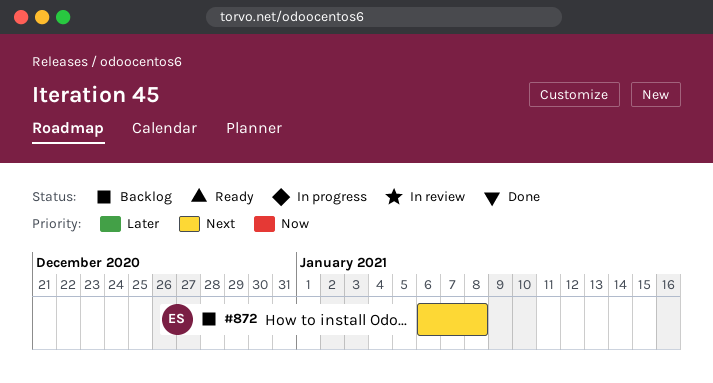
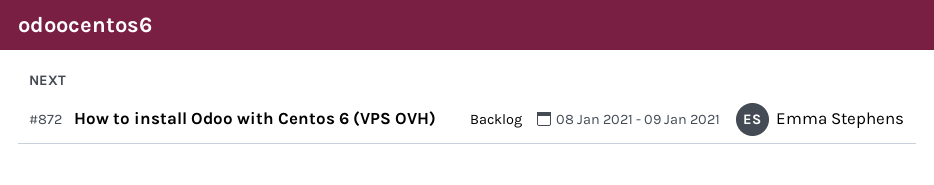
#872, start: Jan 6 -> Jan 8
#872, due: Jan 8 -> Jan 9

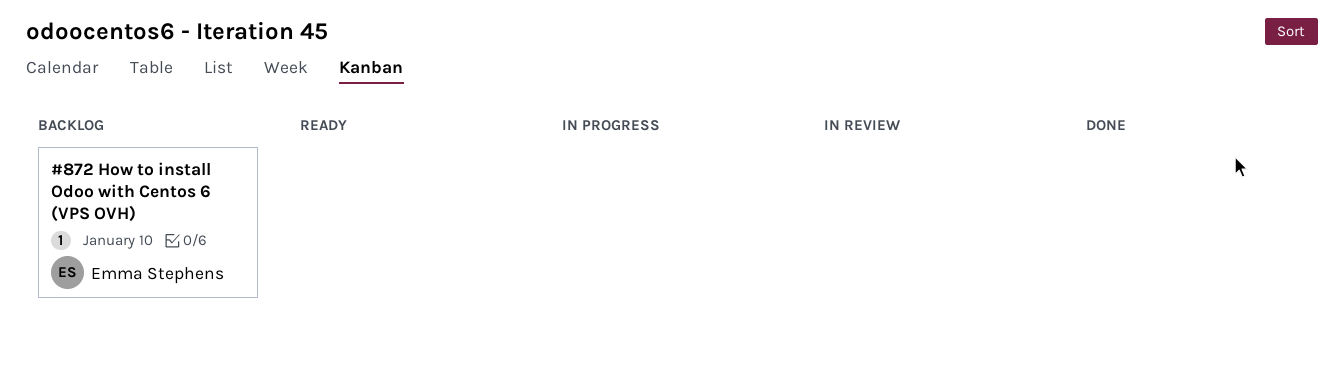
#872, due: Jan 9 -> Jan 10

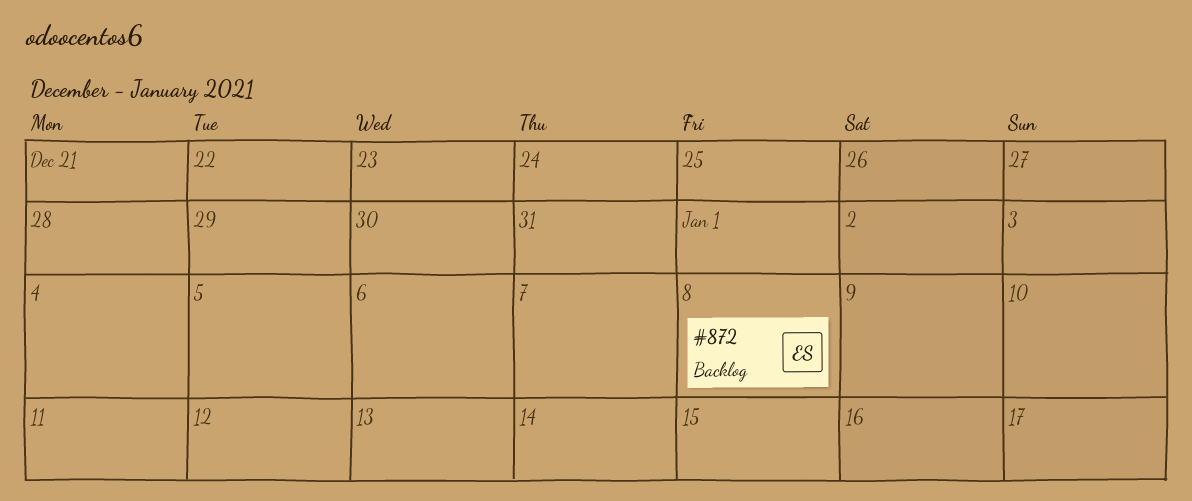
#872, due: Jan 10 -> Jan 8

